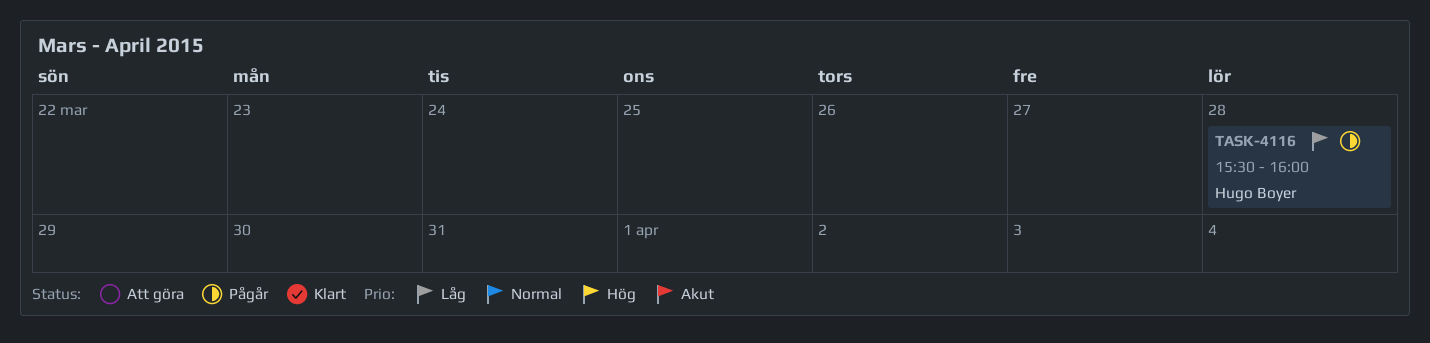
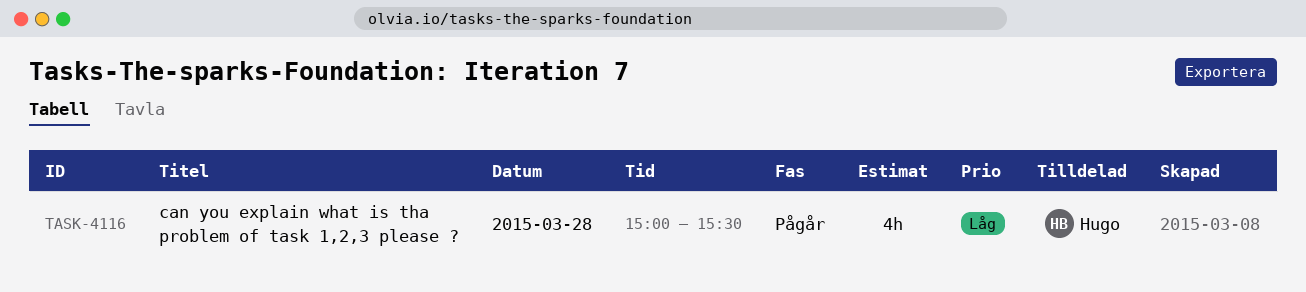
TASK-4116, begins: 15:30 -> 15:00
TASK-4116, ends: 16:00 -> 15:30

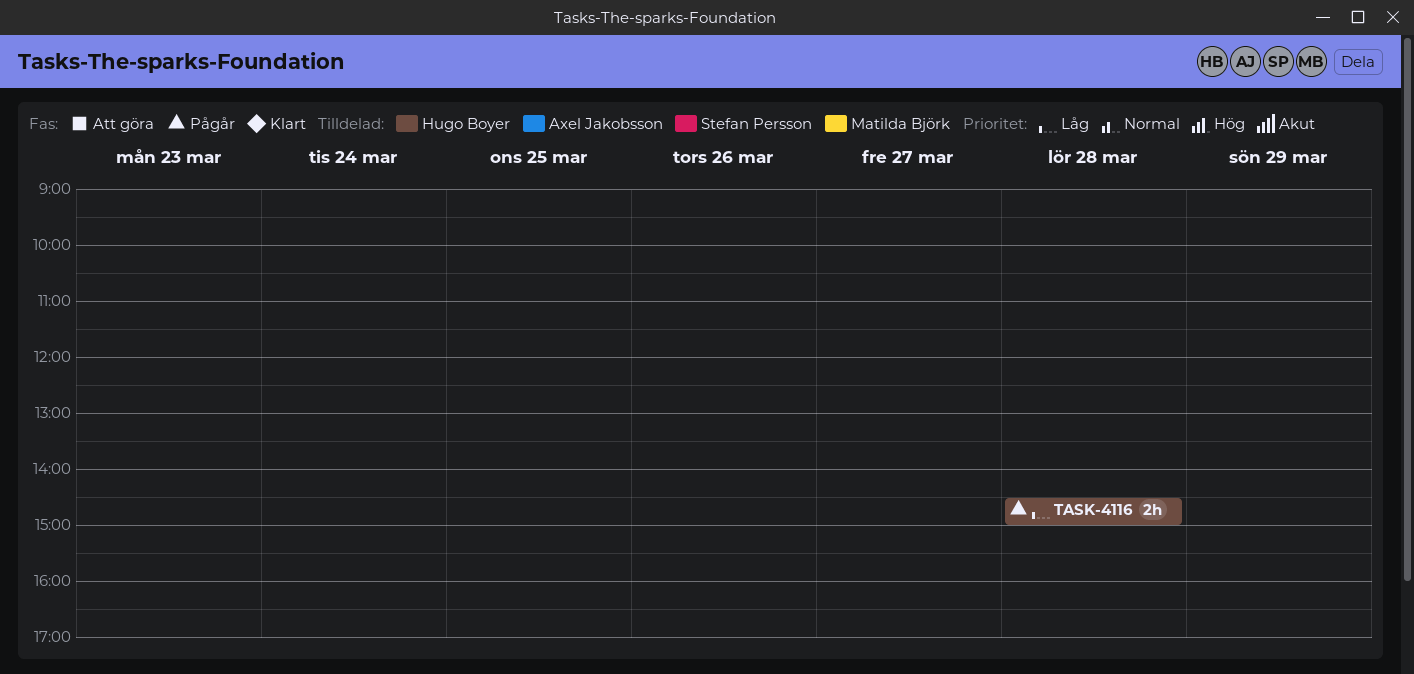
TASK-4116, estimate: 4h -> 2h
TASK-4116, begins: 15:00 -> 14:30
TASK-4116, ends: 15:30 -> 15:00

